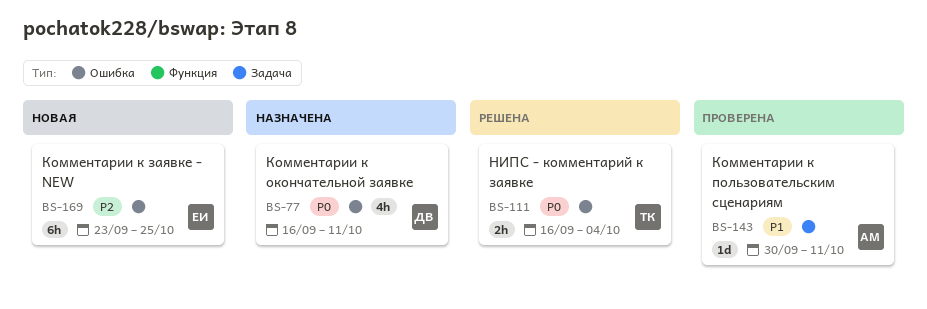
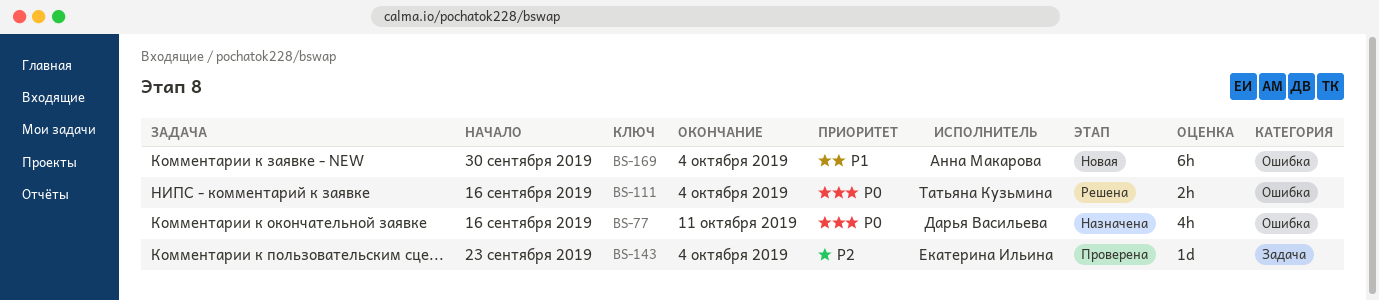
BS-143, owner: Анна Макарова -> Екатерина Ильина
BS-143, priority: P1 -> P2
BS-143, start: Sep 30 -> Sep 23
BS-143, due: Oct 11 -> Oct 4
BS-169, owner: Екатерина Ильина -> Анна Макарова
BS-169, priority: P2 -> P1
BS-169, start: Sep 23 -> Sep 30
BS-169, due: Oct 25 -> Oct 4

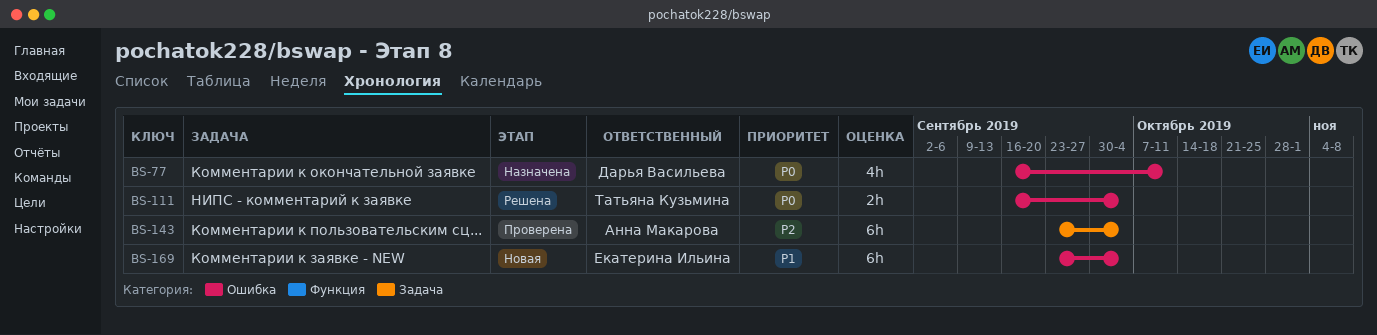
BS-143, owner: Екатерина Ильина -> Анна Макарова
BS-143, estimate: 1d -> 6h
BS-169, owner: Анна Макарова -> Екатерина Ильина
BS-169, start: Sep 30 -> Sep 23

